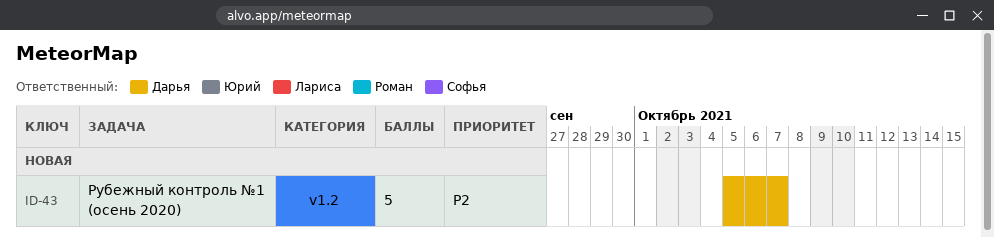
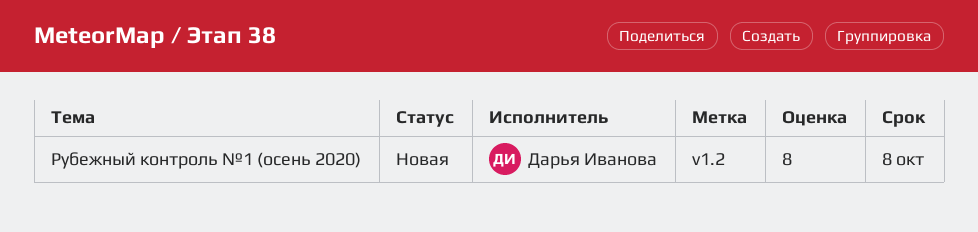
Рубежный контроль №1 (осень 2020), estimate: 5 -> 8
Рубежный контроль №1 (осень 2020), due: Oct 7 -> Oct 8

